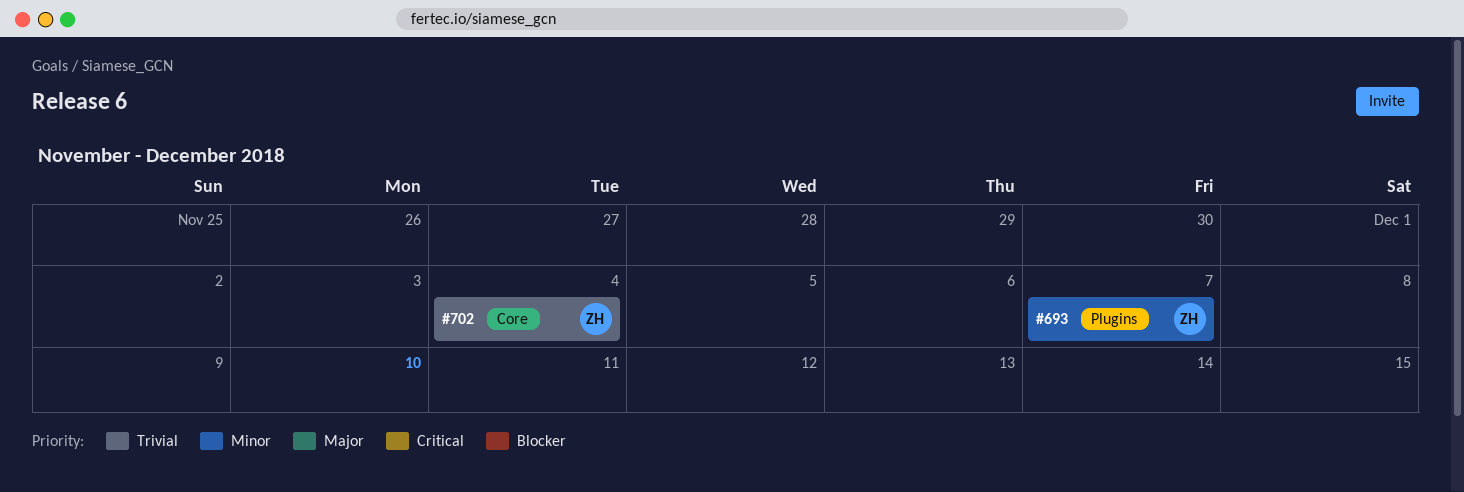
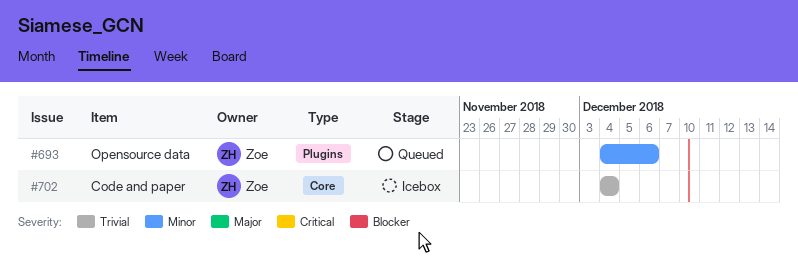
#693, due: Dec 7 -> Dec 6

